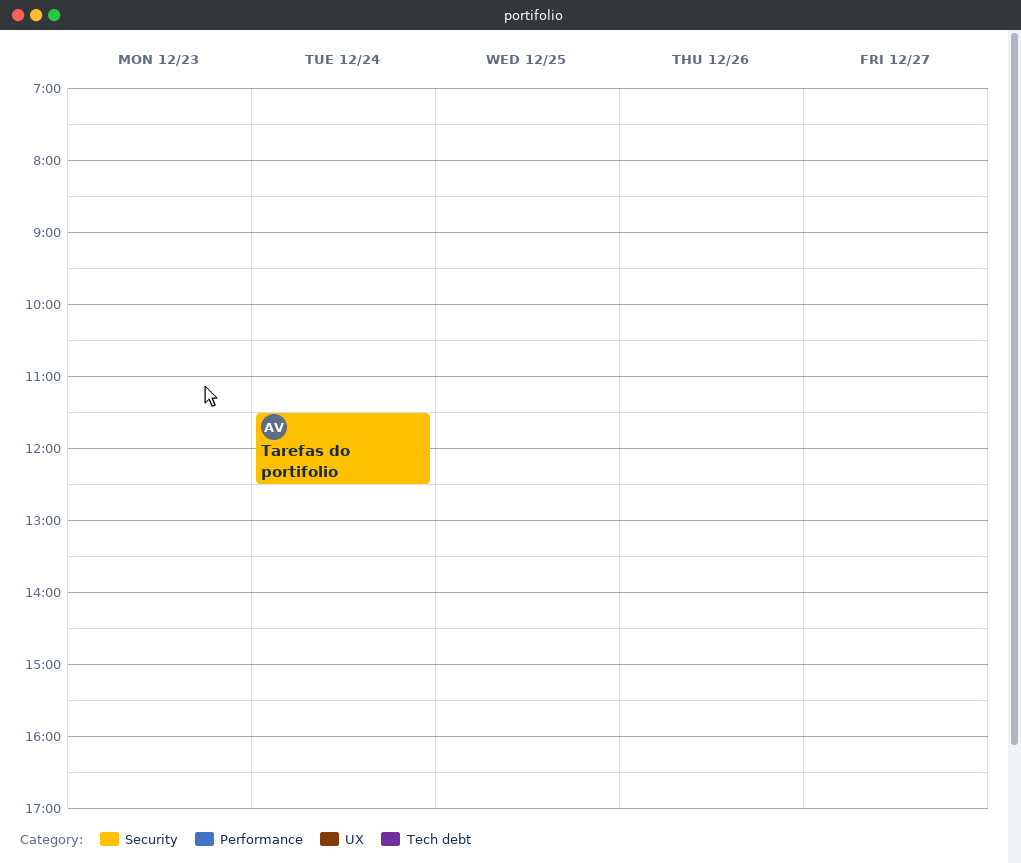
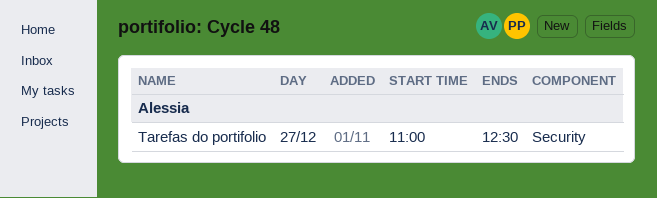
Tarefas do portifolio, day: Dec 24 -> Dec 27
Tarefas do portifolio, begins: 11:30 -> 11:00

